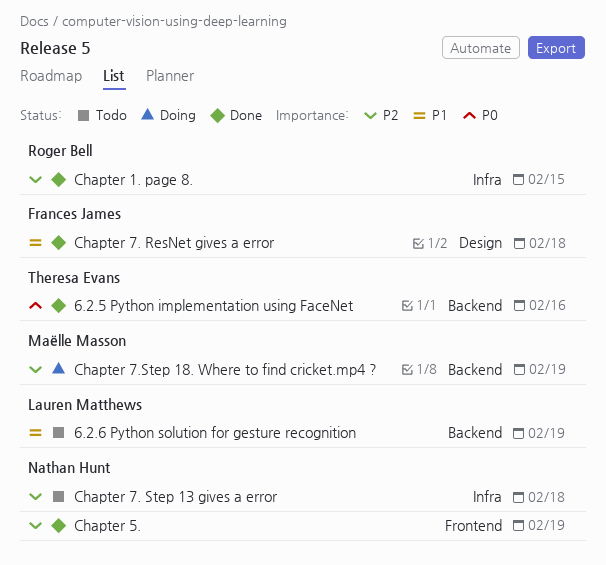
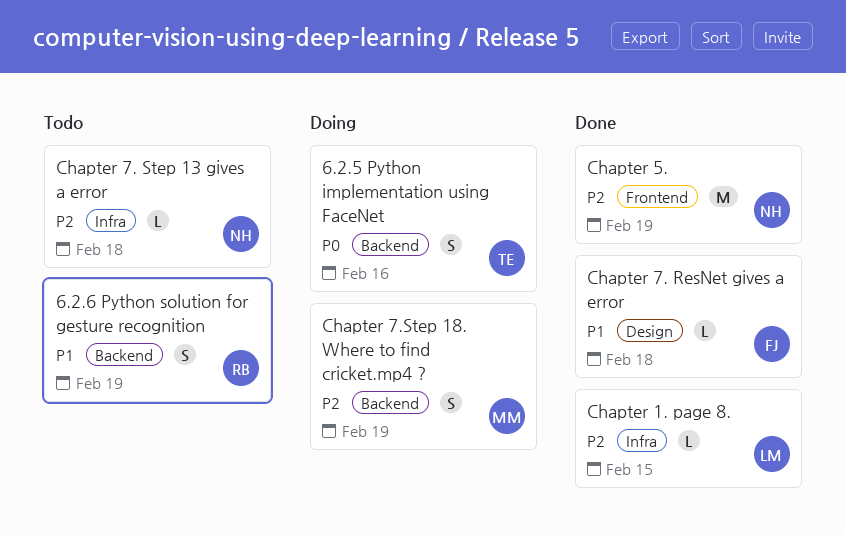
6.2.5 Python implementation using FaceNet, status: Done -> Doing
6.2.6 Python solution for gesture recognition, owner: Lauren Matthews -> Roger Bell
Chapter 1. page 8., owner: Roger Bell -> Lauren Matthews

